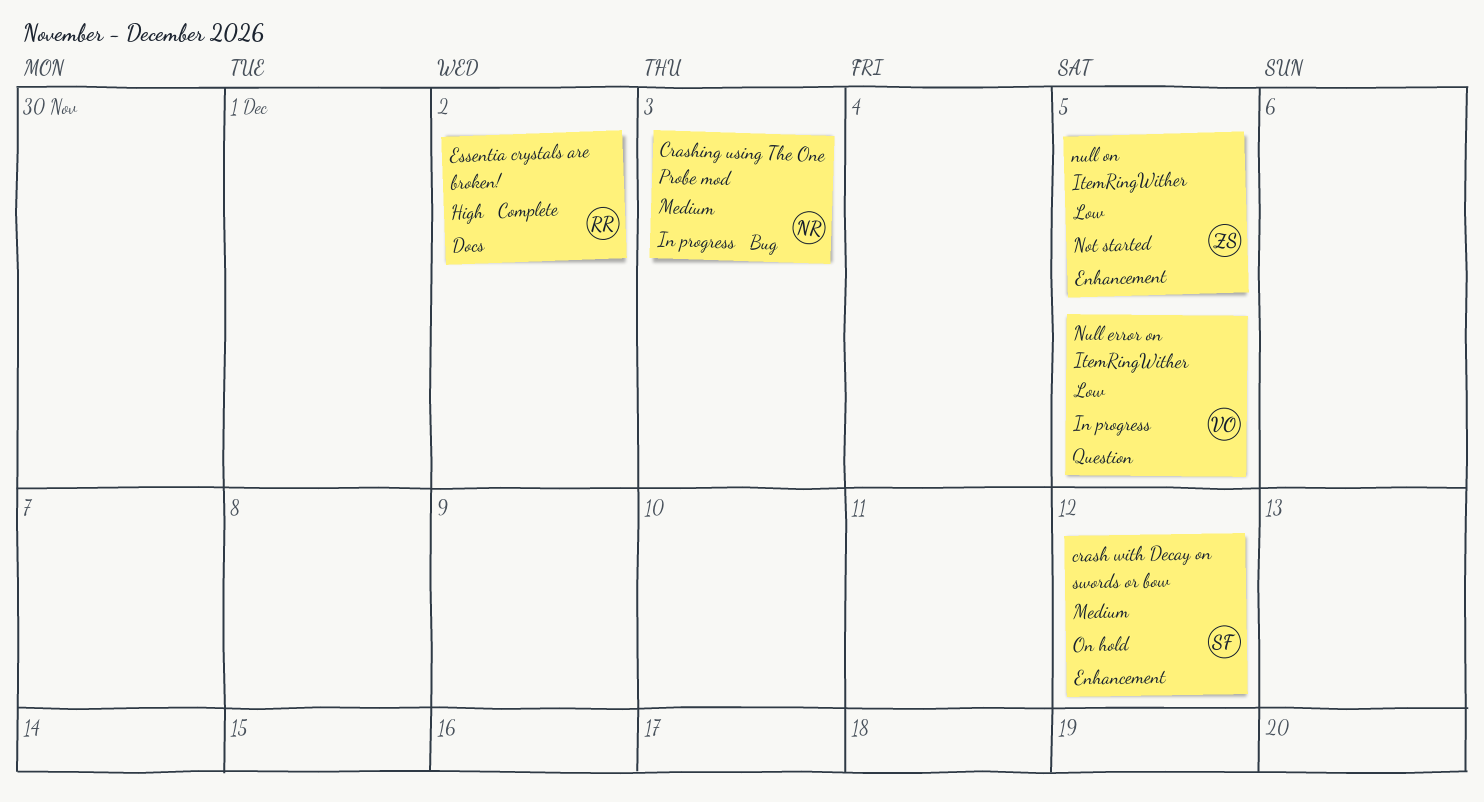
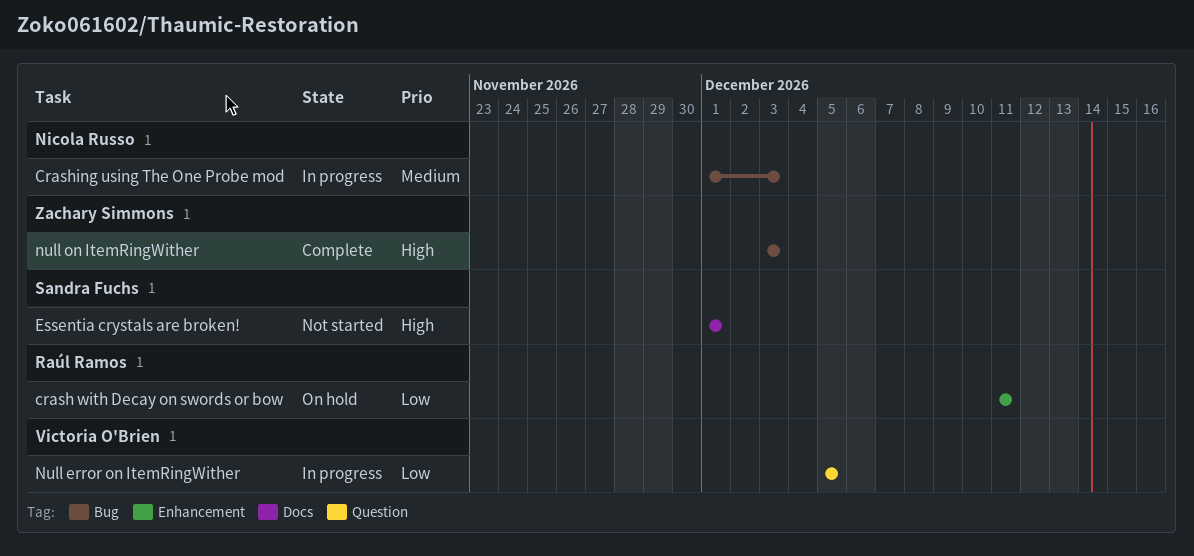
crash with Decay on swords or bow, owner: Sandra Fuchs -> Raúl Ramos
crash with Decay on swords or bow, priority: Medium -> Low
crash with Decay on swords or bow, due: Dec 12 -> Dec 11
Essentia crystals are broken!, status: Complete -> Not started
Essentia crystals are broken!, owner: Raúl Ramos -> Sandra Fuchs
Essentia crystals are broken!, due: Dec 2 -> Dec 1
null on ItemRingWither, status: Not started -> Complete
null on ItemRingWither, priority: Low -> High
null on ItemRingWither, label: Enhancement -> Bug
null on ItemRingWither, due: Dec 5 -> Dec 3

